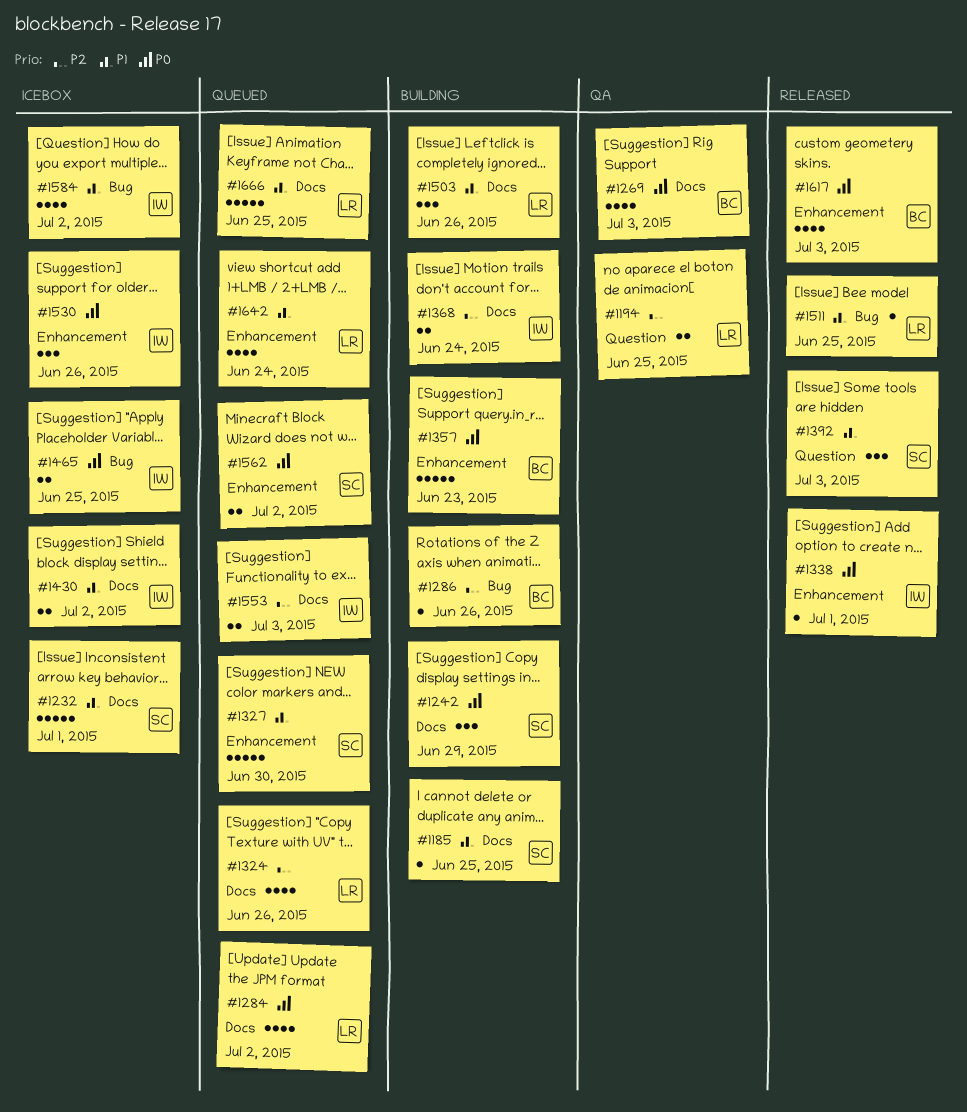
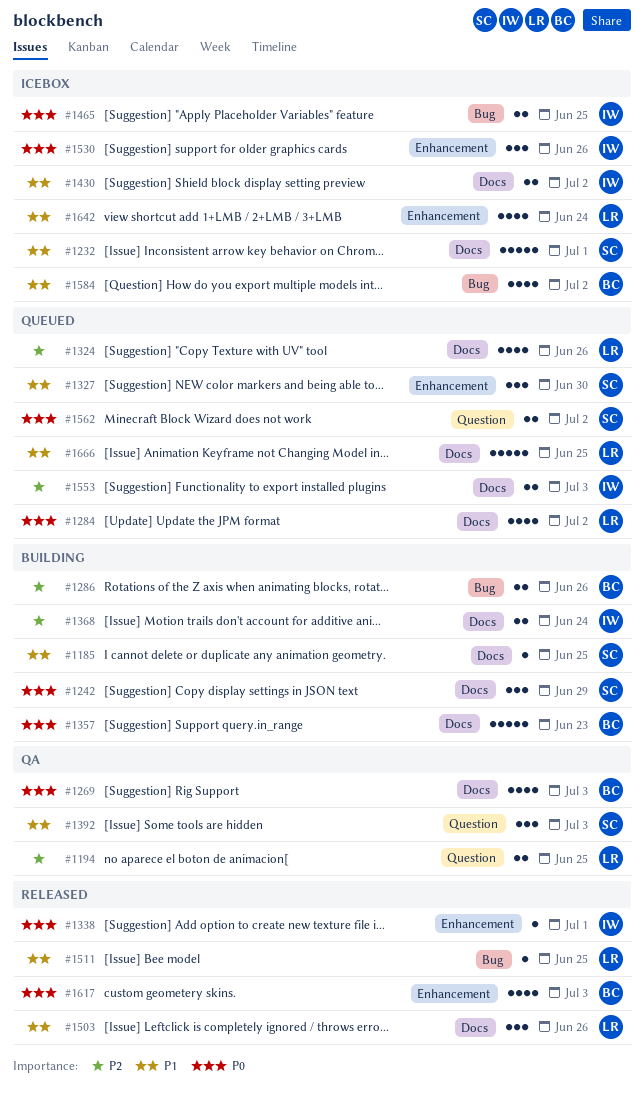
#1286, estimate: 1 -> 2
#1327, estimate: 5 -> 3
#1357, label: Enhancement -> Docs
#1392, status: Released -> QA
#1503, status: Building -> Released
#1562, label: Enhancement -> Question
#1584, owner: IW -> BC
#1642, status: Queued -> Icebox

